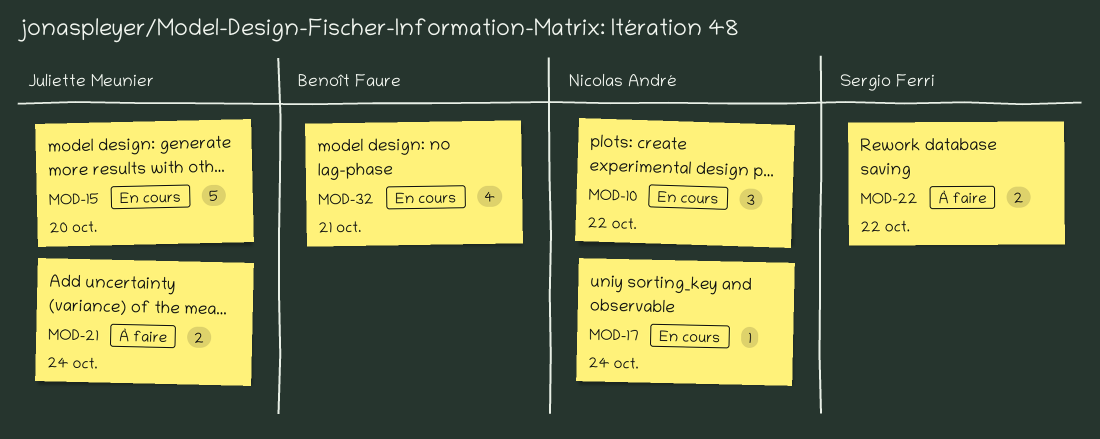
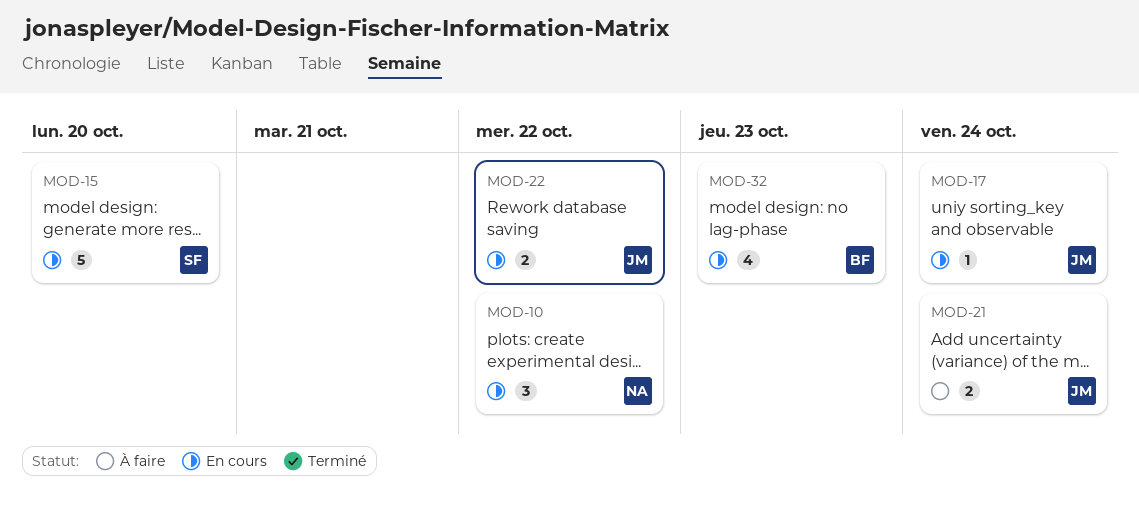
MOD-15, owner: Juliette Meunier -> Sergio Ferri
MOD-17, owner: Nicolas André -> Juliette Meunier
MOD-22, status: À faire -> En cours
MOD-22, owner: Sergio Ferri -> Juliette Meunier
MOD-32, due: Oct 21 -> Oct 23

